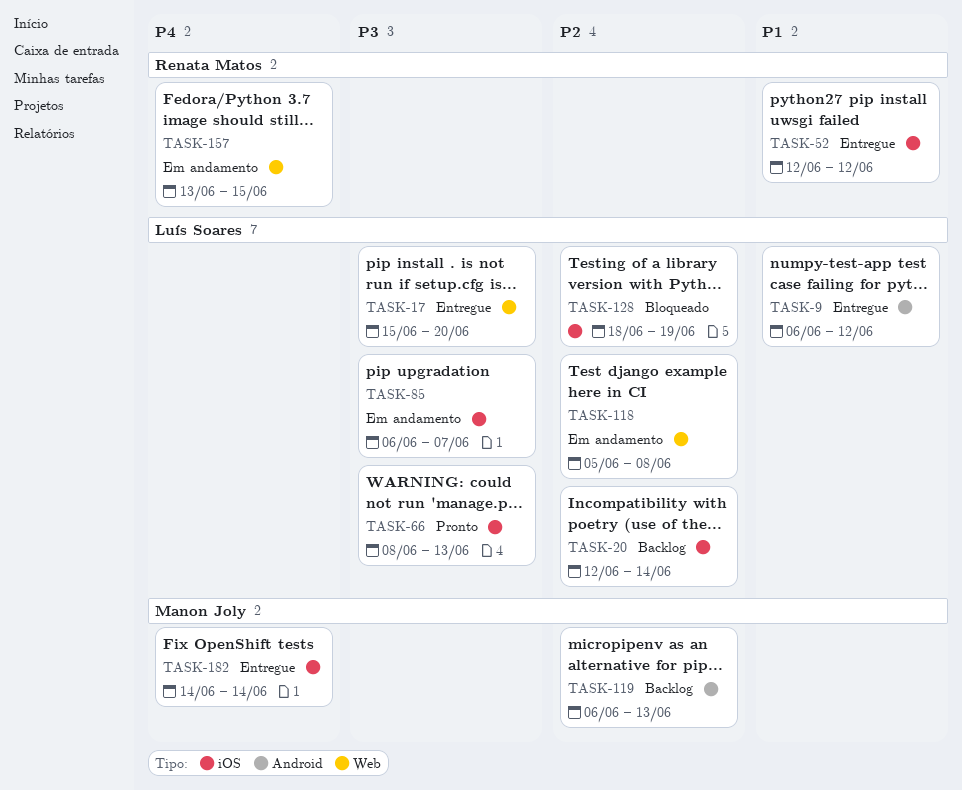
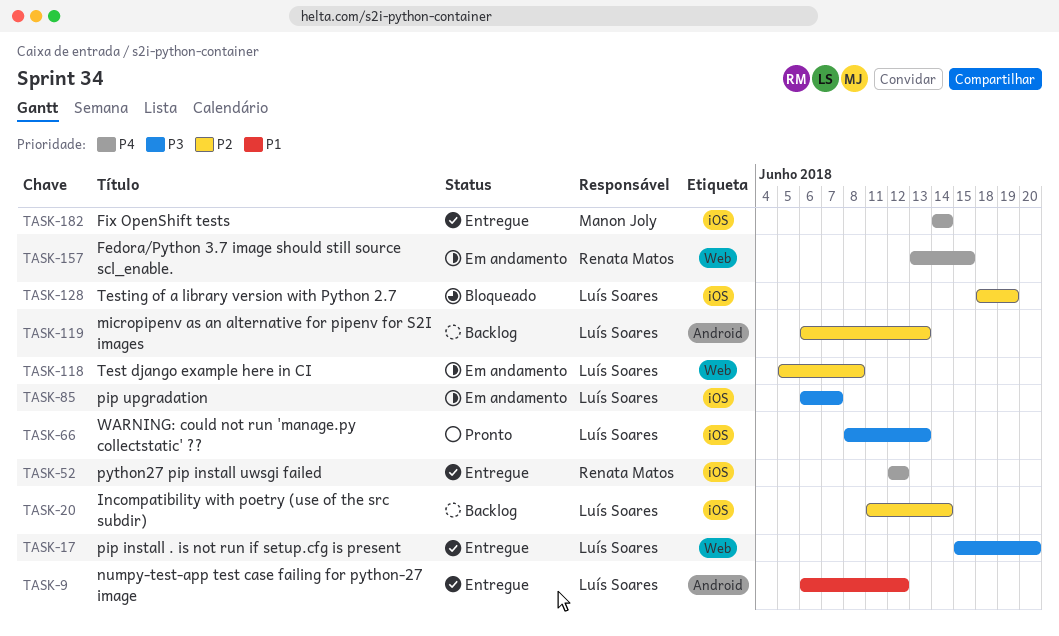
TASK-20, start: Jun 12 -> Jun 11
TASK-52, priority: P1 -> P4
TASK-119, owner: Manon Joly -> Luís Soares

